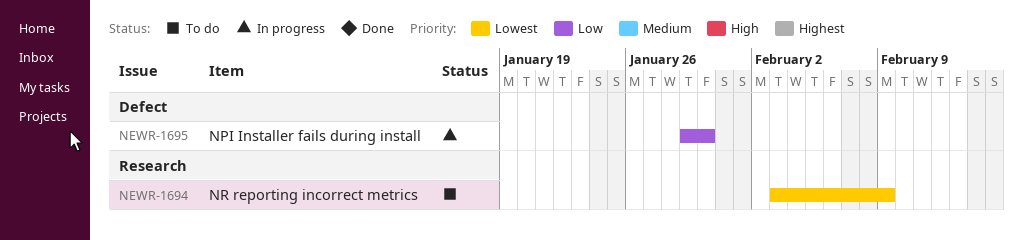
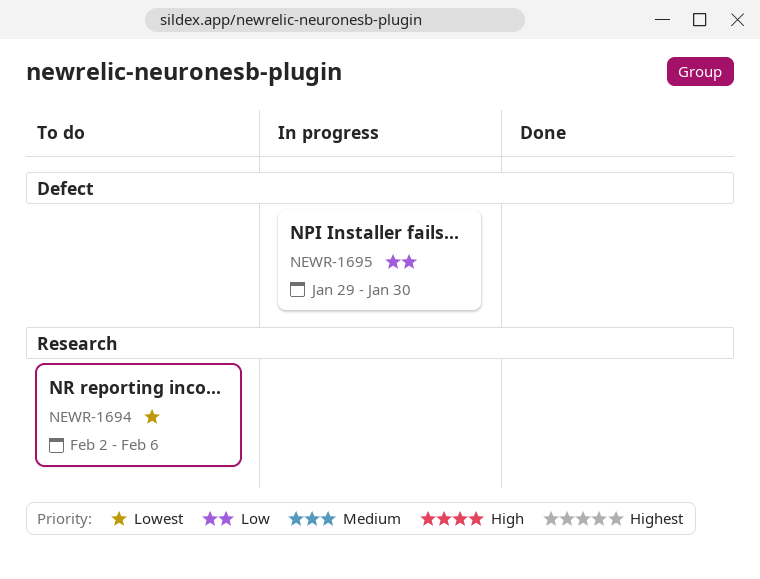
NEWR-1694, start: Feb 3 -> Feb 2
NEWR-1694, due: Feb 9 -> Feb 6

